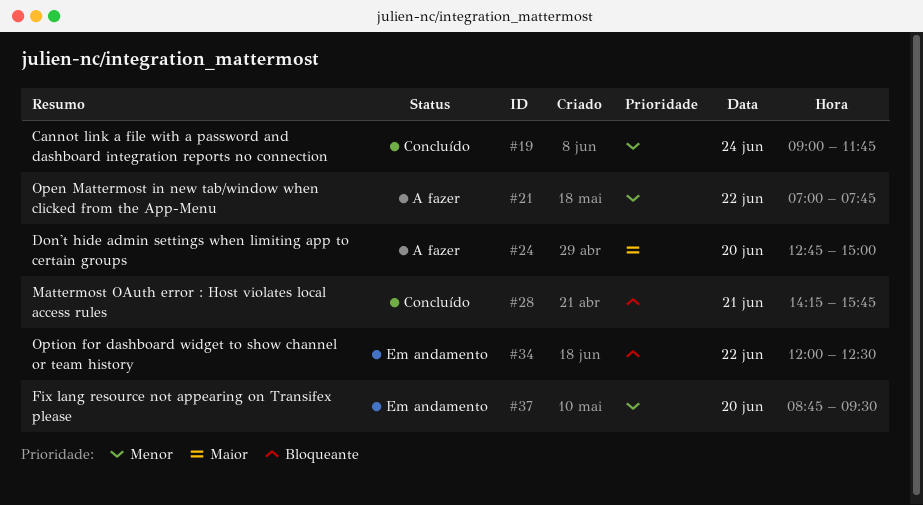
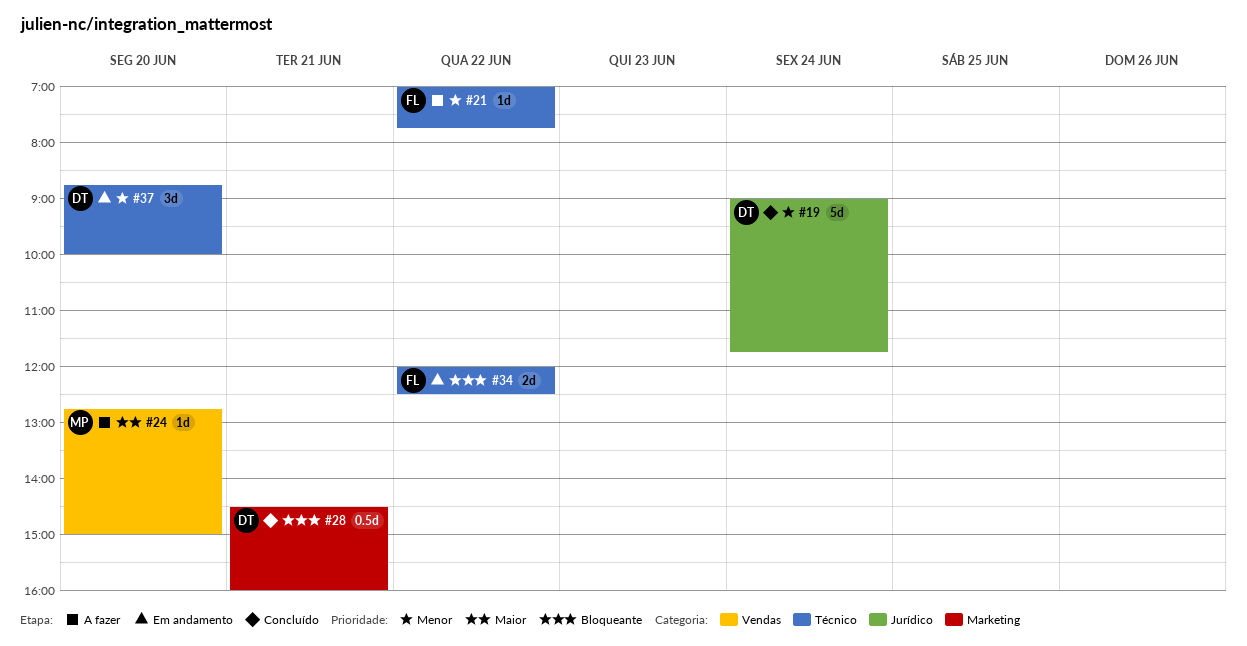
#28, begins: 14:15 -> 14:30
#28, ends: 15:45 -> 16:00
#37, ends: 09:30 -> 10:00

